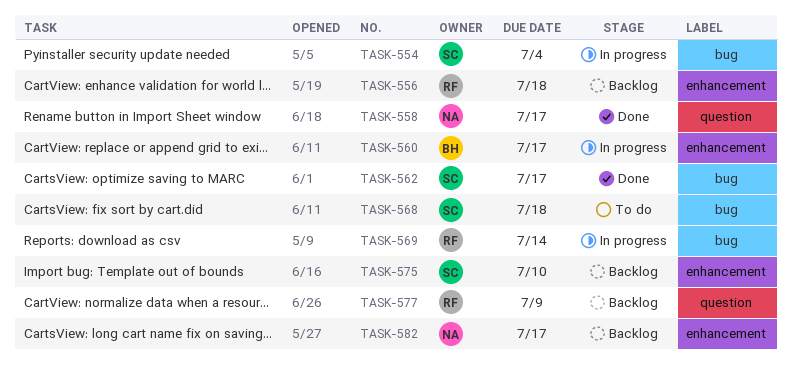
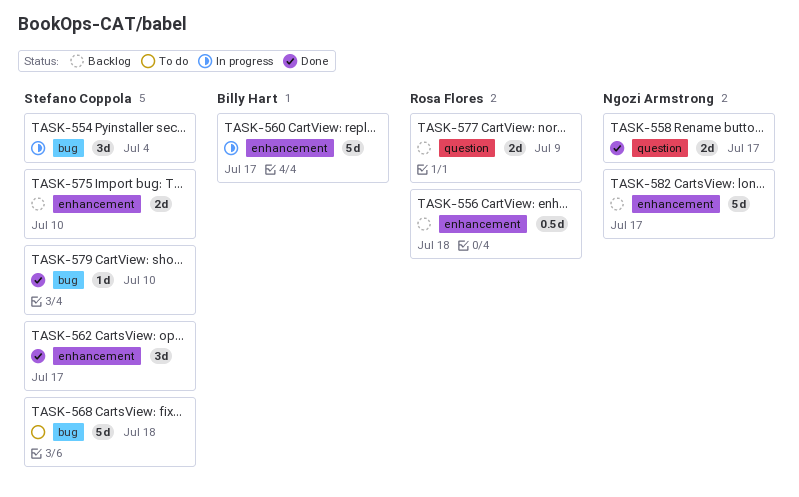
TASK-562, label: bug -> enhancement
TASK-569: present -> none
TASK-579: none -> present

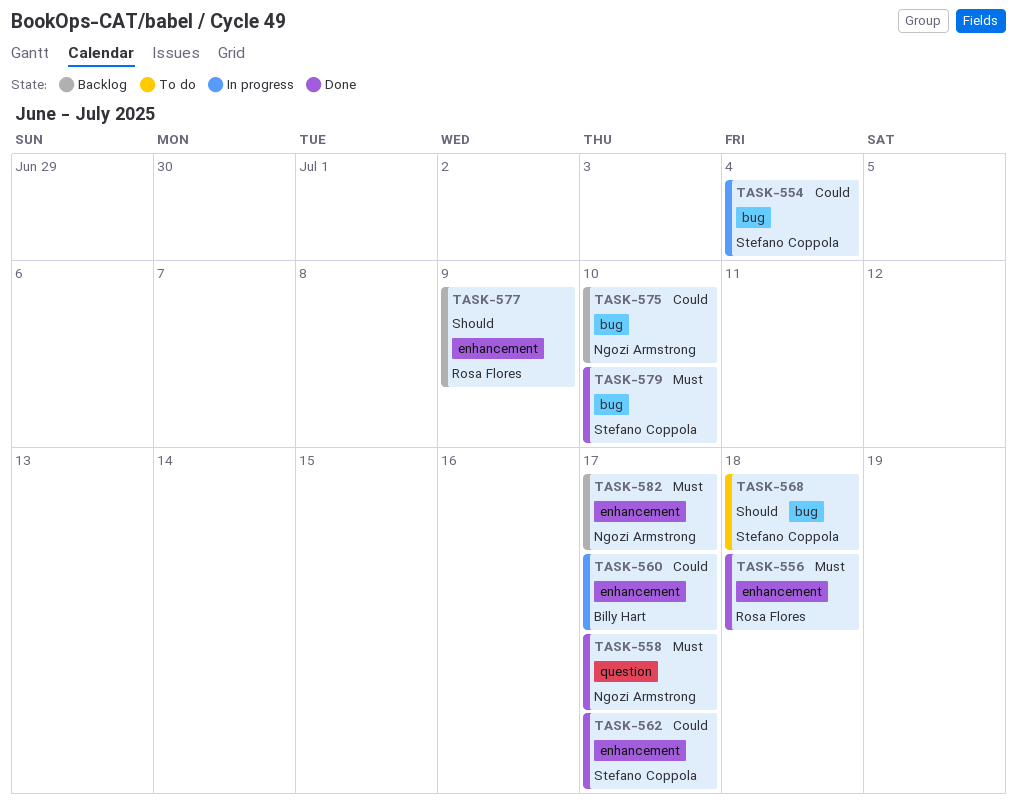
TASK-556, status: Backlog -> Done
TASK-575, owner: Stefano Coppola -> Ngozi Armstrong
TASK-575, label: enhancement -> bug
TASK-577, label: question -> enhancement

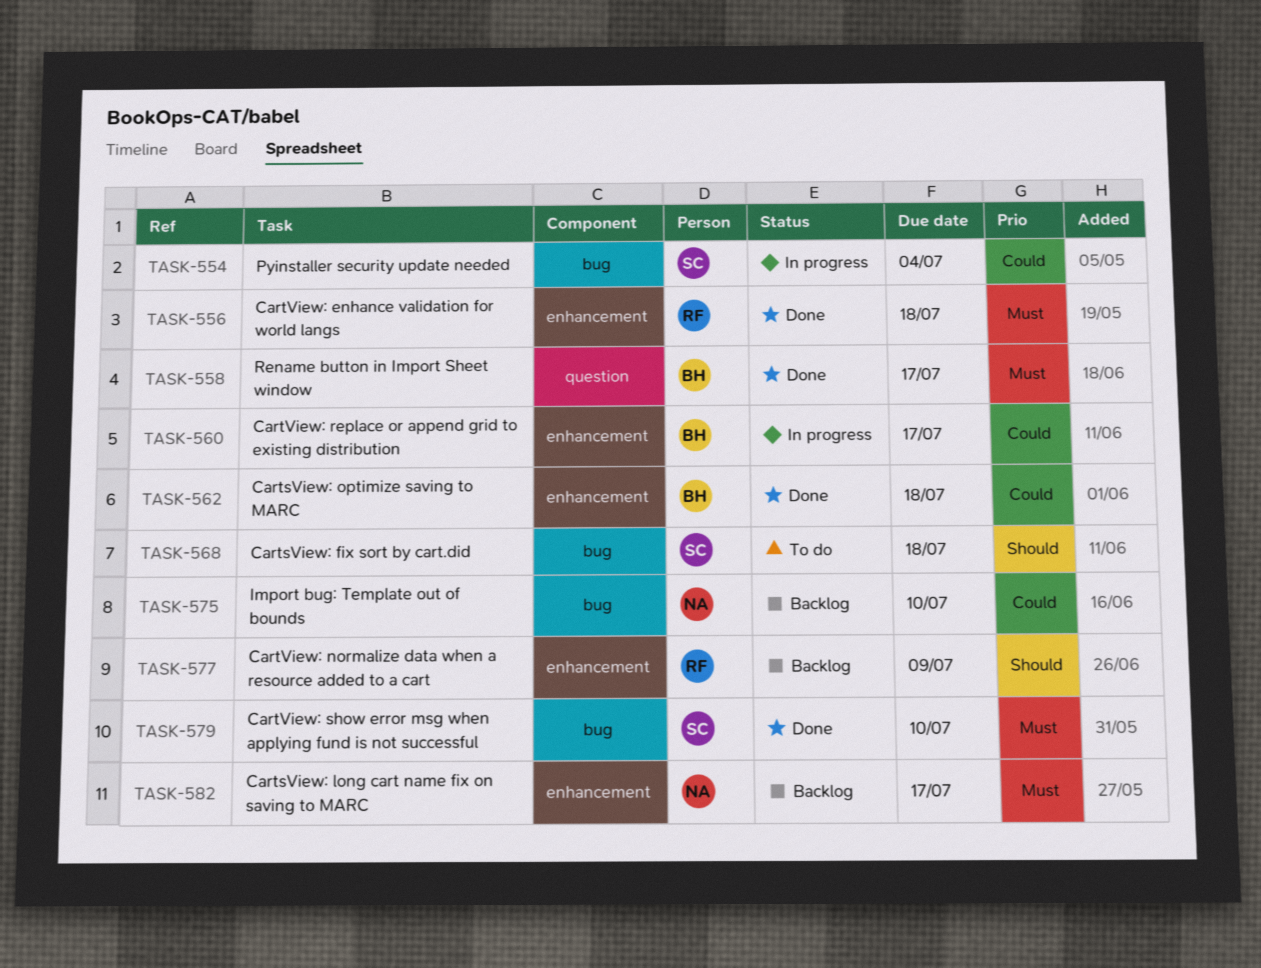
TASK-558, owner: Ngozi Armstrong -> Billy Hart
TASK-562, owner: Stefano Coppola -> Billy Hart
TASK-562, due: Jul 17 -> Jul 18

